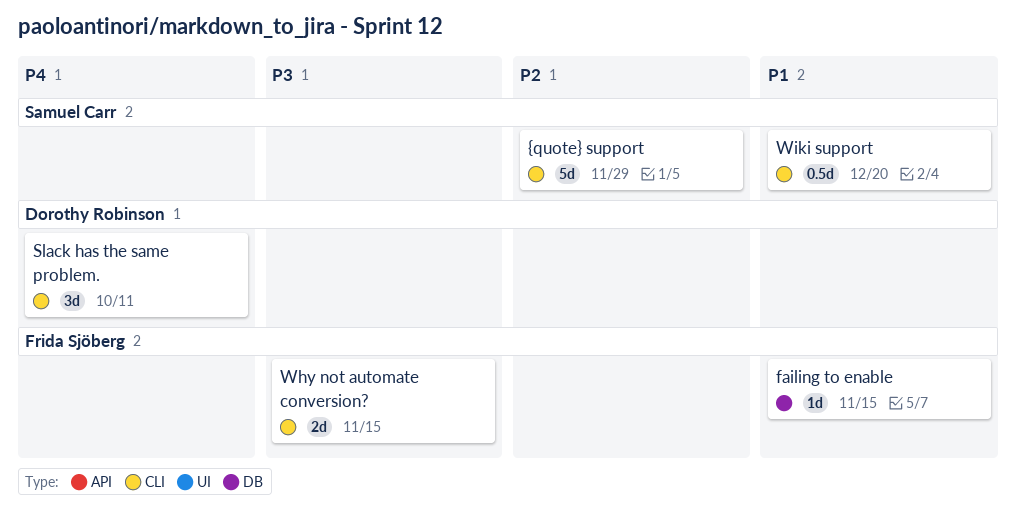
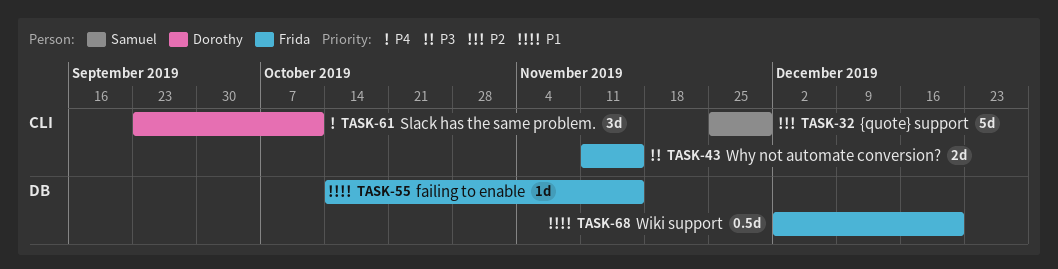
Wiki support, owner: Samuel Carr -> Frida Sjöberg
Wiki support, label: CLI -> DB

